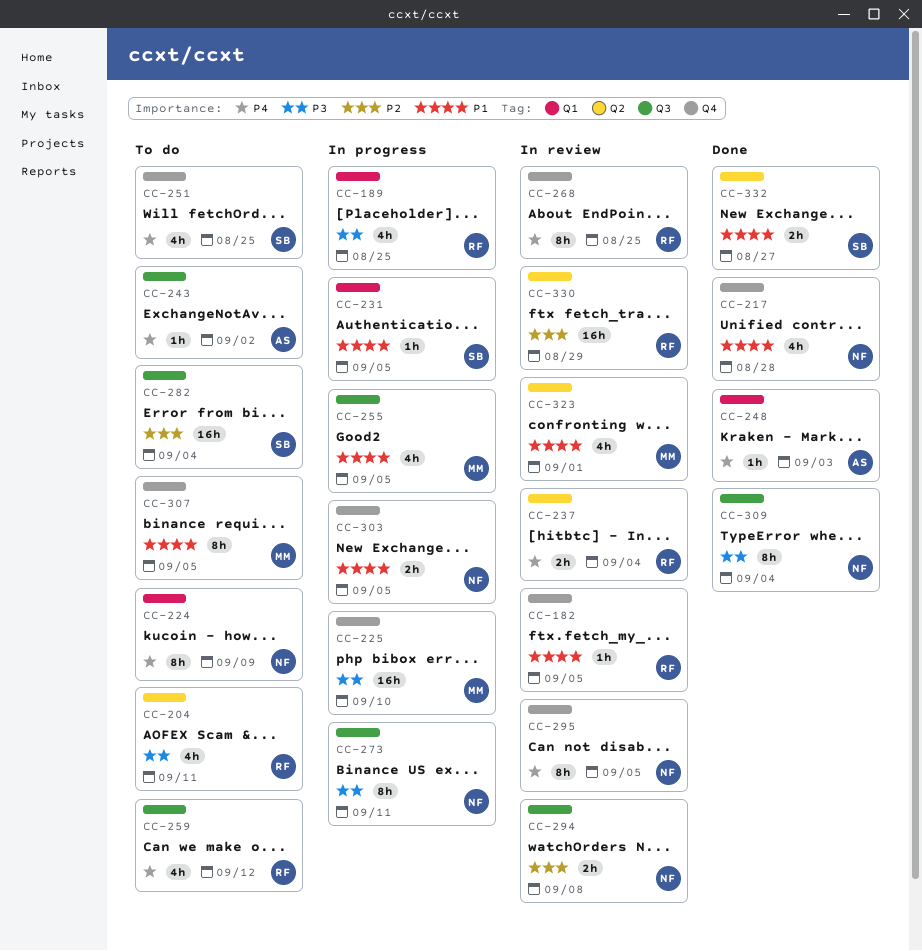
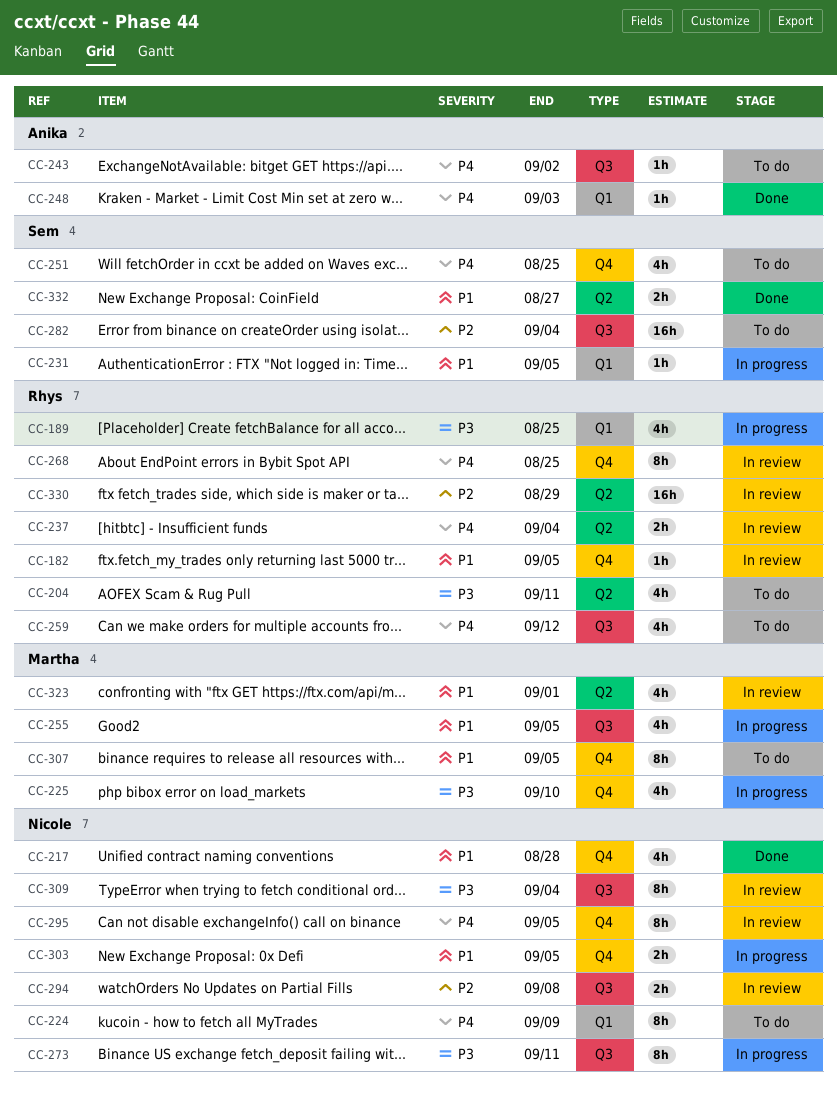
CC-225, estimate: 16h -> 4h
CC-309, status: Done -> In review

